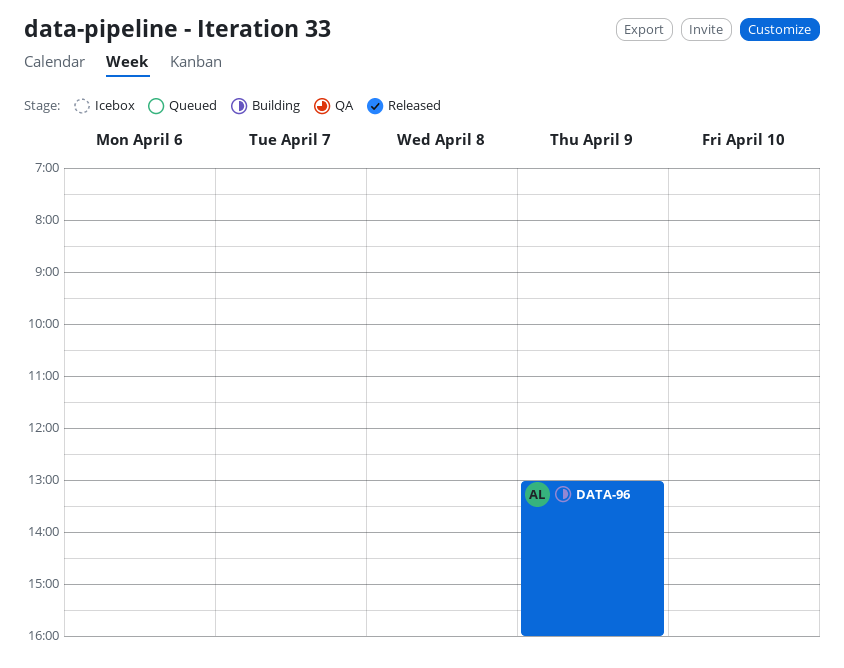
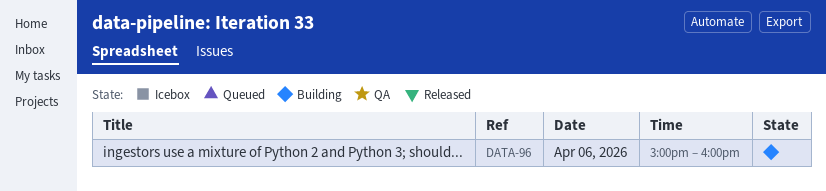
DATA-96, day: Apr 9 -> Apr 6
DATA-96, begins: 13:00 -> 15:00

